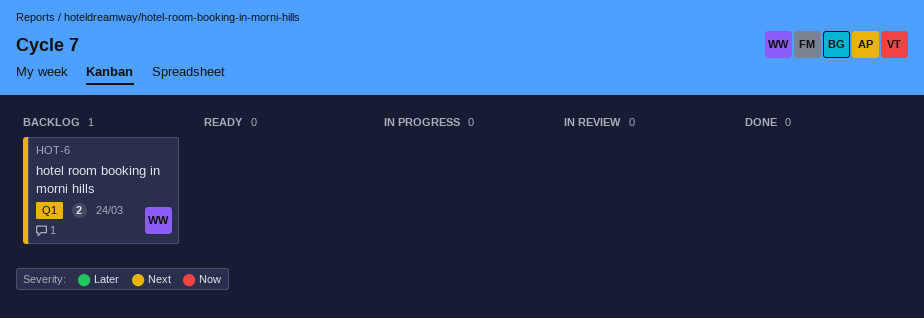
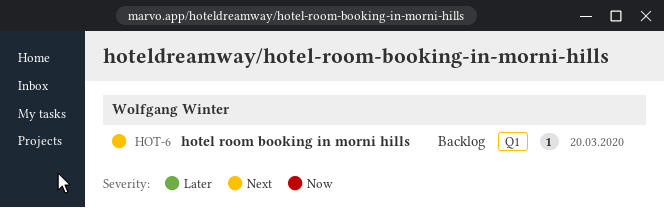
HOT-6, estimate: 2 -> 1
HOT-6, due: Mar 24 -> Mar 20

